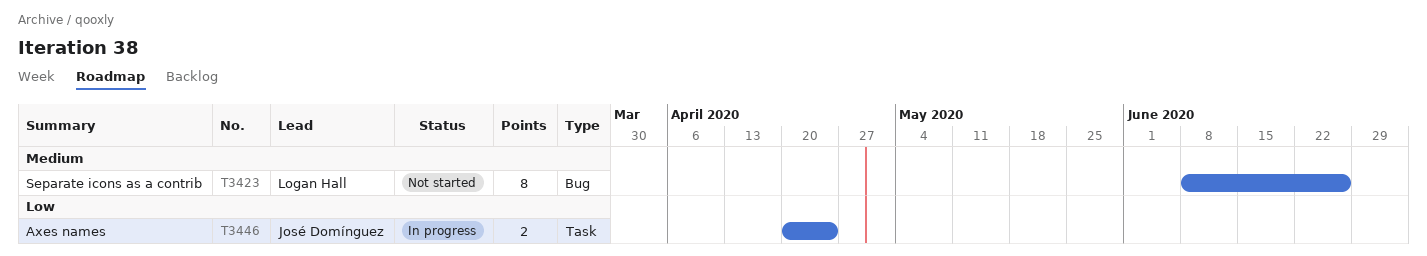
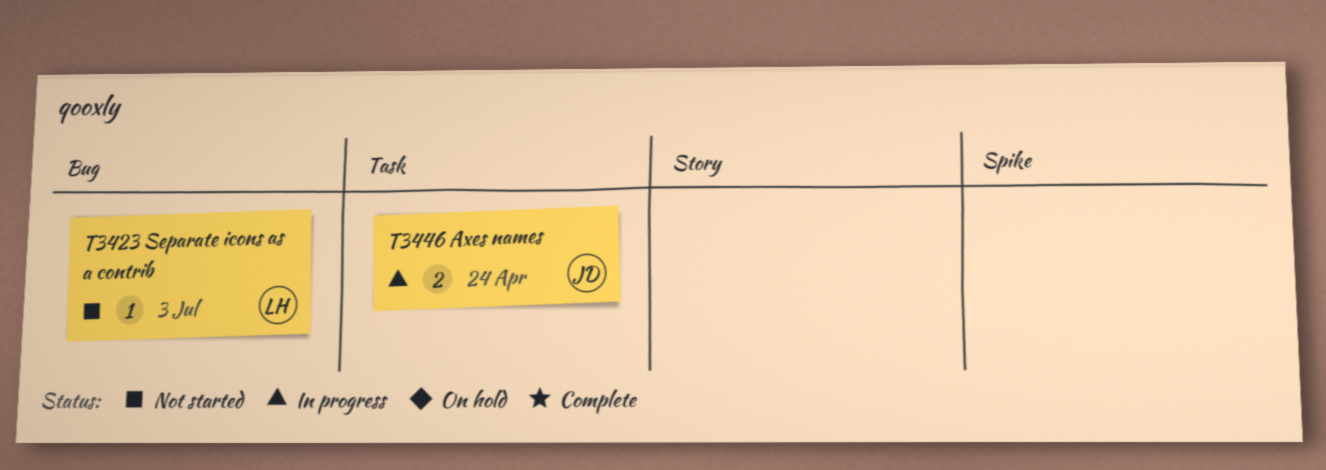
T3423, estimate: 8 -> 1
T3423, due: Jun 26 -> Jul 3

